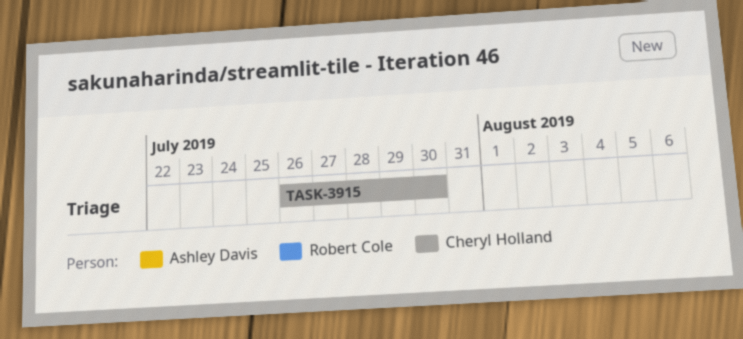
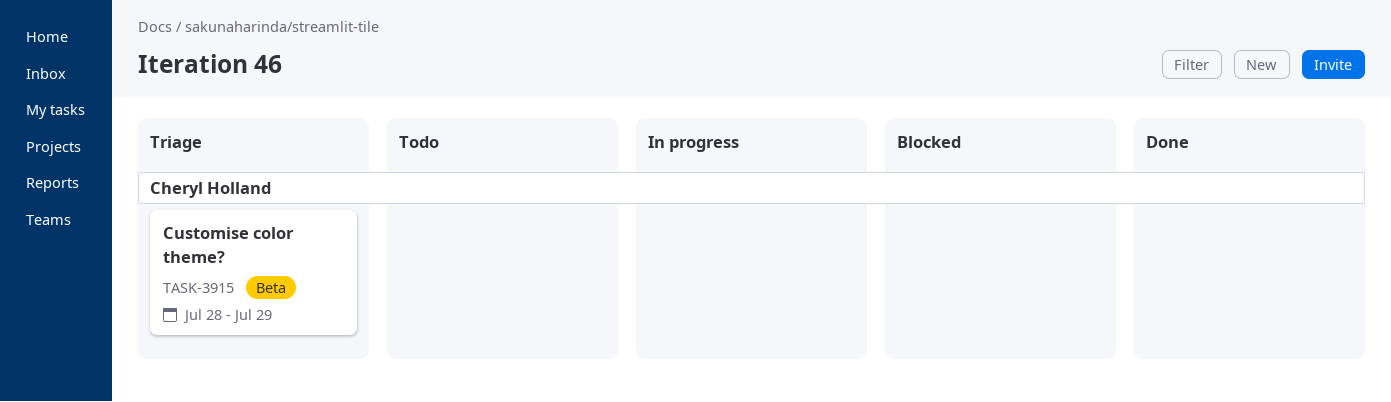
TASK-3915, start: Jul 26 -> Jul 28
TASK-3915, due: Jul 30 -> Jul 29

